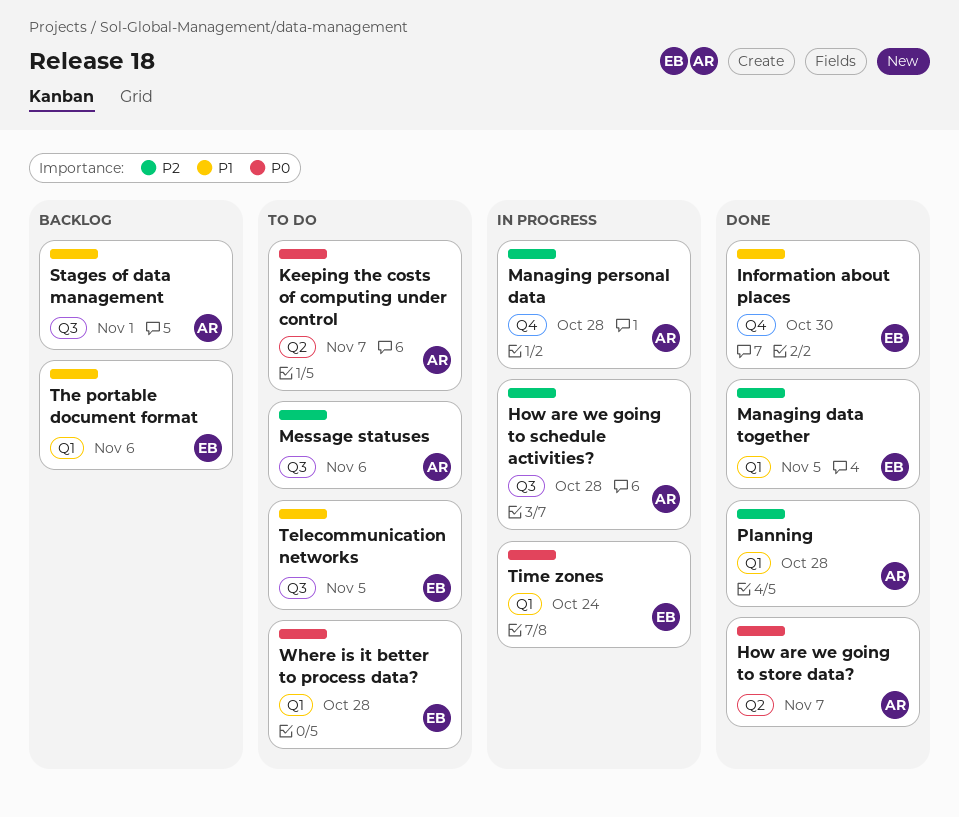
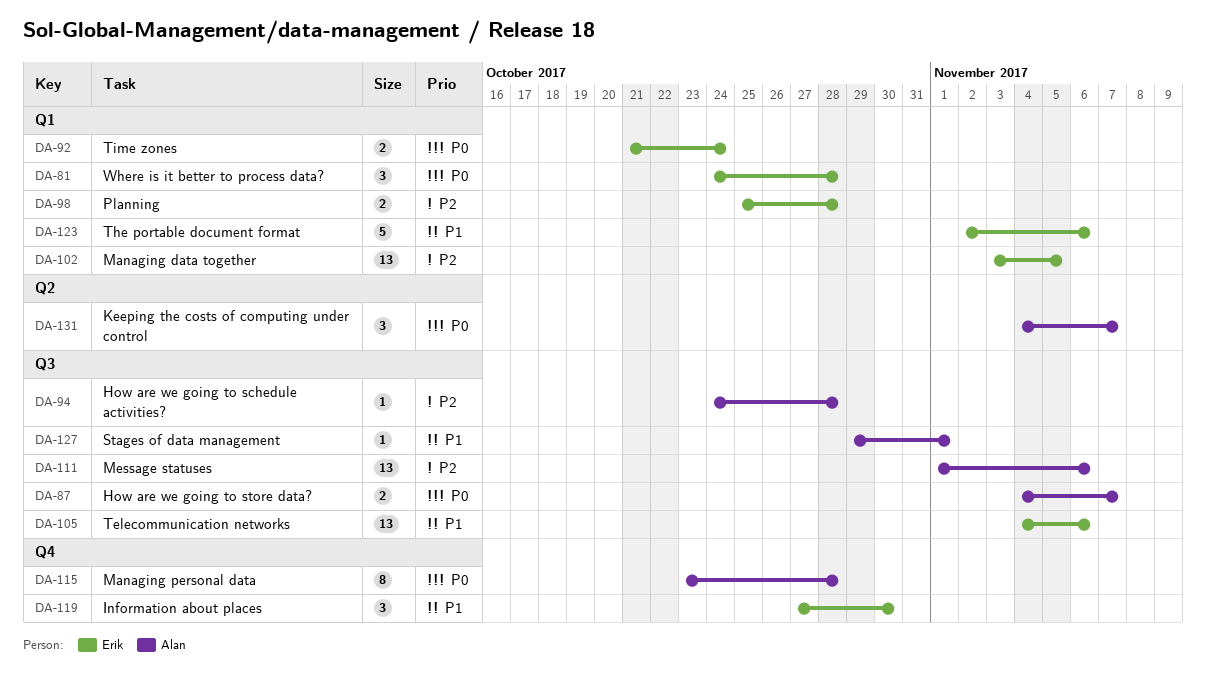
How are we going to store data?, label: Q2 -> Q3
Managing personal data, priority: P2 -> P0
Planning, owner: Alan -> Erik
Telecommunication networks, due: Nov 5 -> Nov 6

